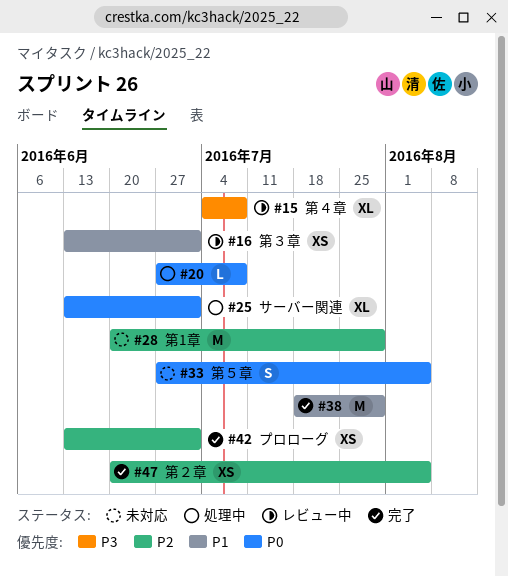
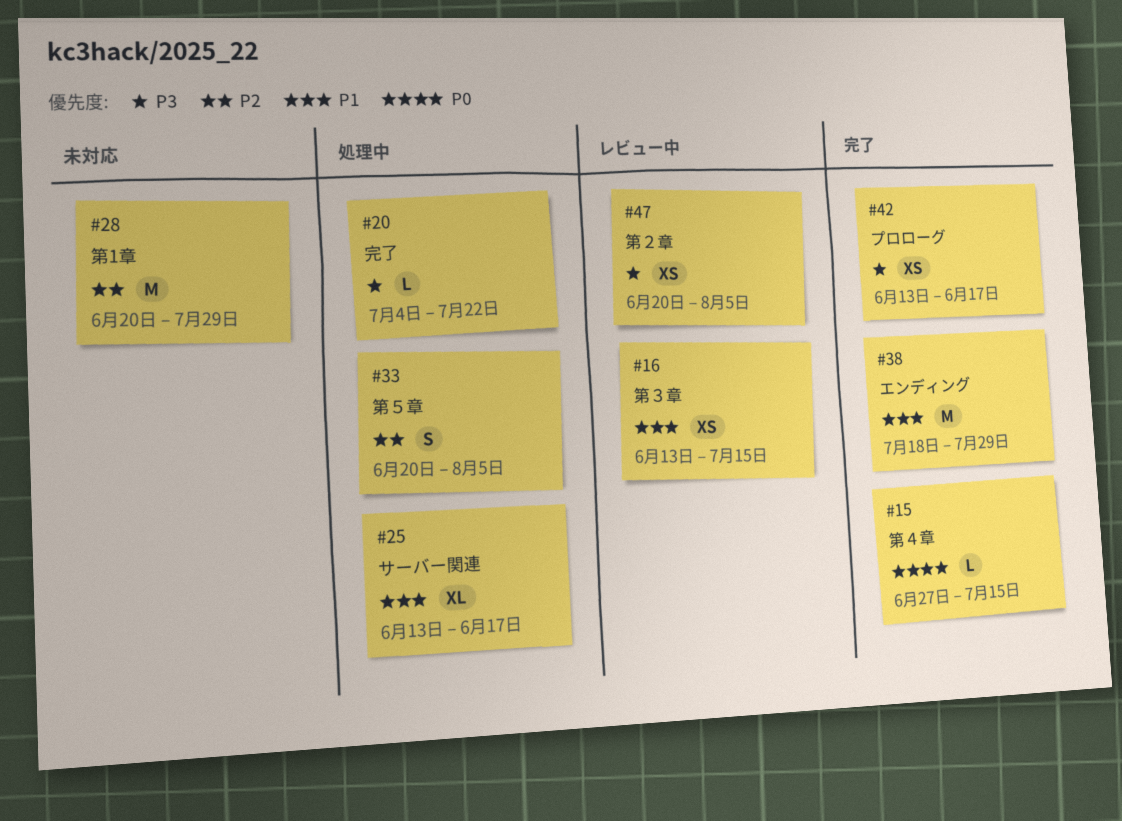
#15, status: レビュー中 -> 完了
#15, priority: P3 -> P0
#15, estimate: XL -> L
#15, start: Jul 4 -> Jun 27
#15, due: Jul 8 -> Jul 15
#16, due: Jul 1 -> Jul 15
#20, priority: P0 -> P3
#20, start: Jun 27 -> Jul 4
#20, due: Jul 8 -> Jul 22
#25, priority: P0 -> P1
#25, due: Jul 1 -> Jun 17
#33, status: 未対応 -> 処理中
#33, priority: P0 -> P2
#33, start: Jun 27 -> Jun 20
#42, priority: P2 -> P3
#42, due: Jul 1 -> Jun 17
#47, status: 完了 -> レビュー中
#47, priority: P2 -> P3

